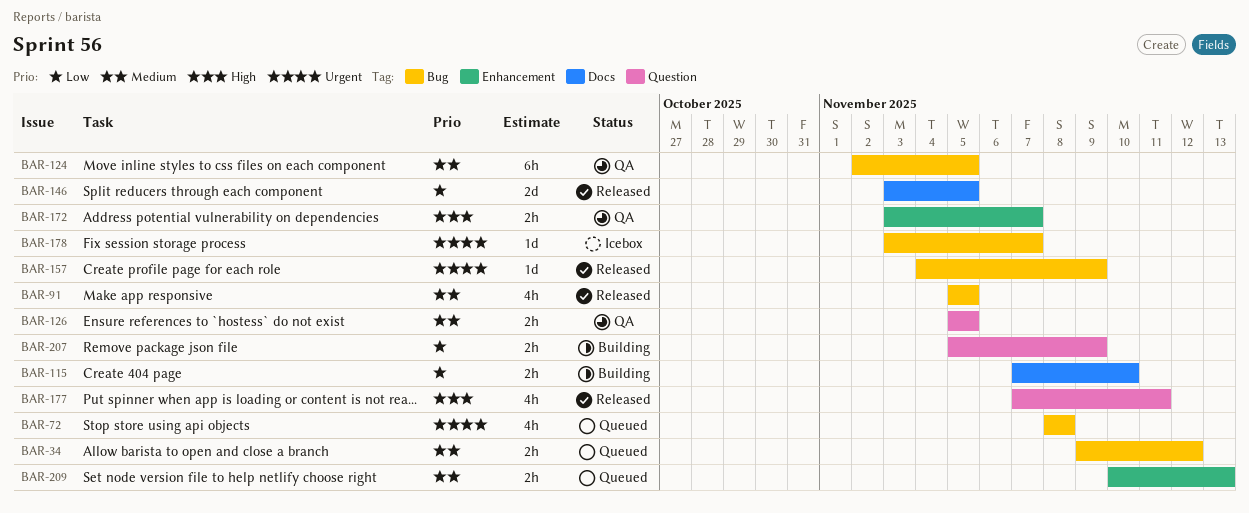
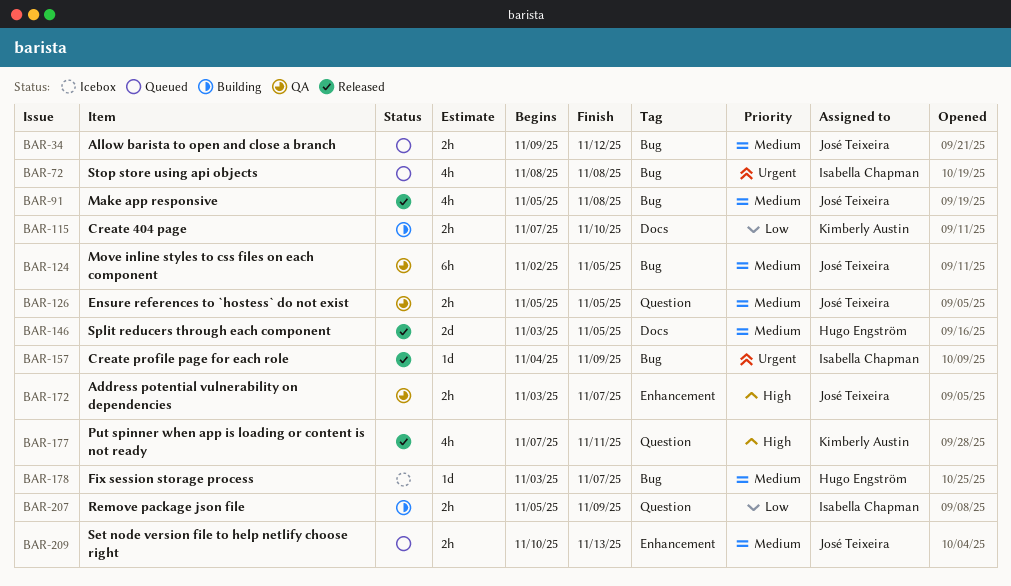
BAR-91, due: Nov 5 -> Nov 8
BAR-146, priority: Low -> Medium
BAR-178, priority: Urgent -> Medium

